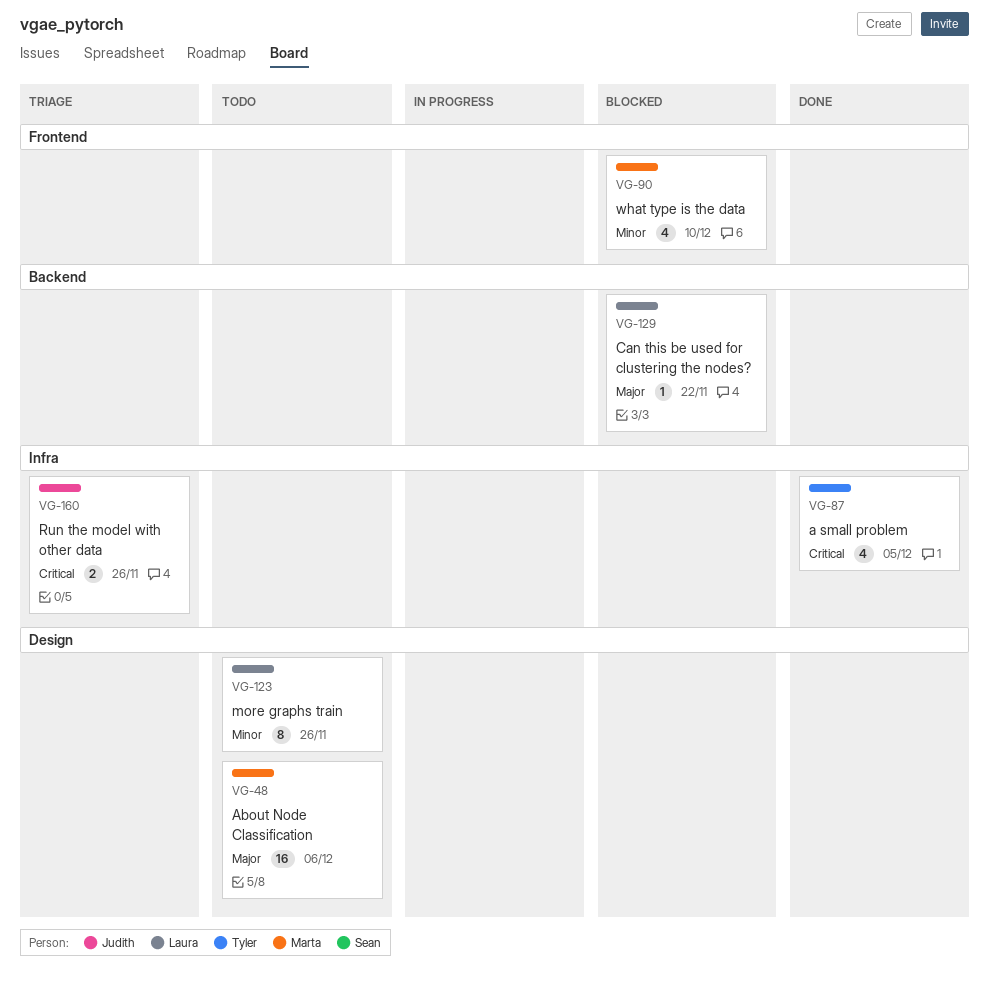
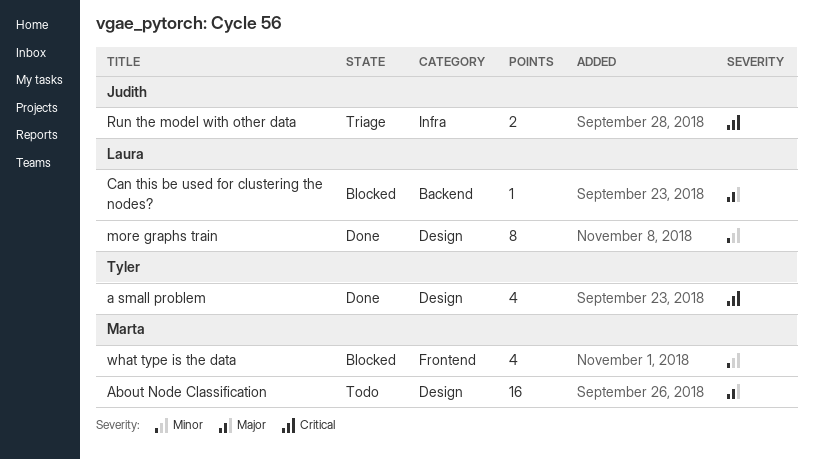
a small problem, label: Infra -> Design
more graphs train, status: Todo -> Done

